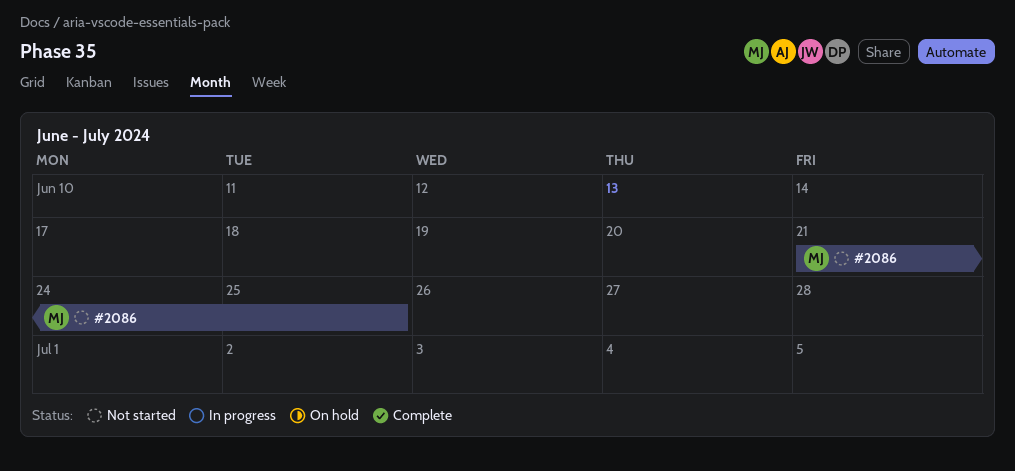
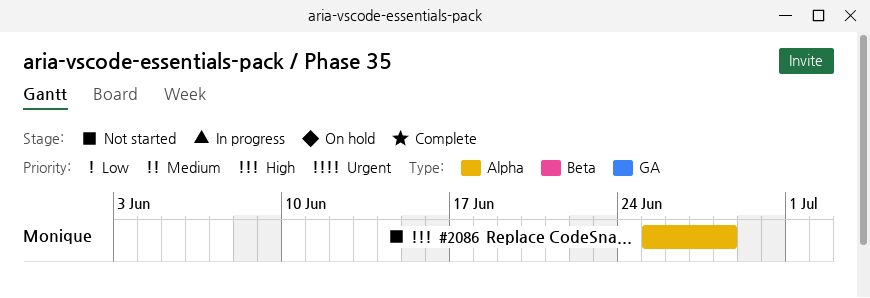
#2086, start: Jun 21 -> Jun 25
#2086, due: Jun 25 -> Jun 28

